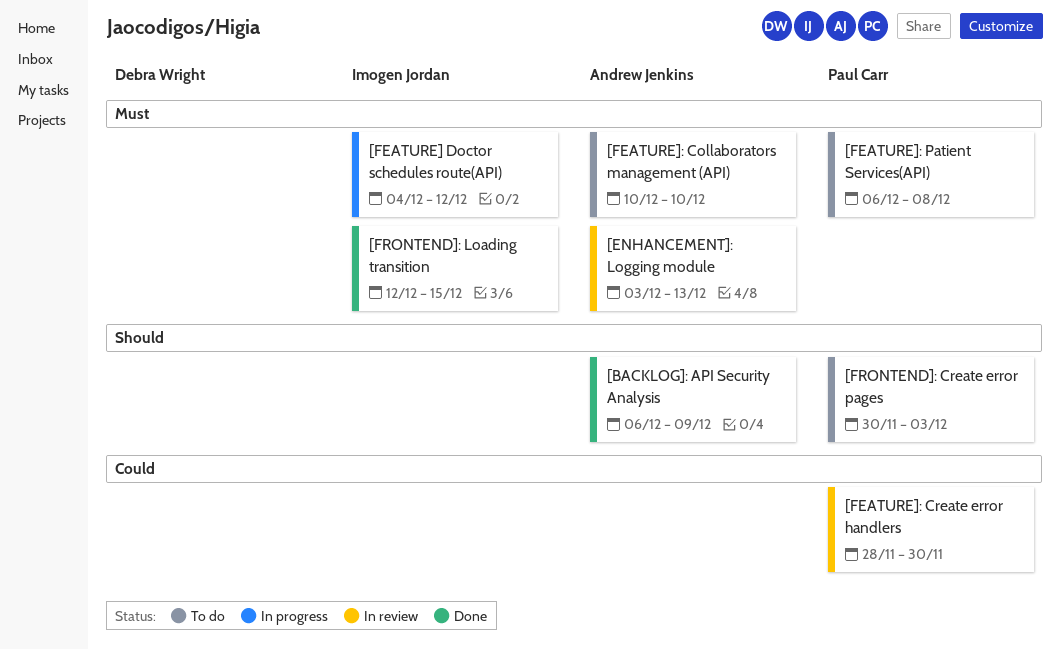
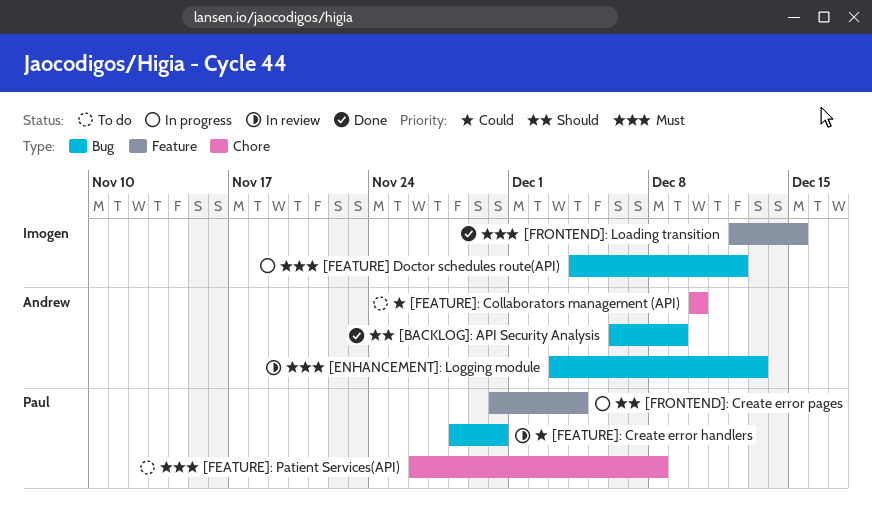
[FEATURE]: Collaborators management (API), priority: Must -> Could
[FEATURE]: Patient Services(API), start: Dec 6 -> Nov 26
[FRONTEND]: Create error pages, status: To do -> In progress
[FRONTEND]: Create error pages, due: Dec 3 -> Dec 4

